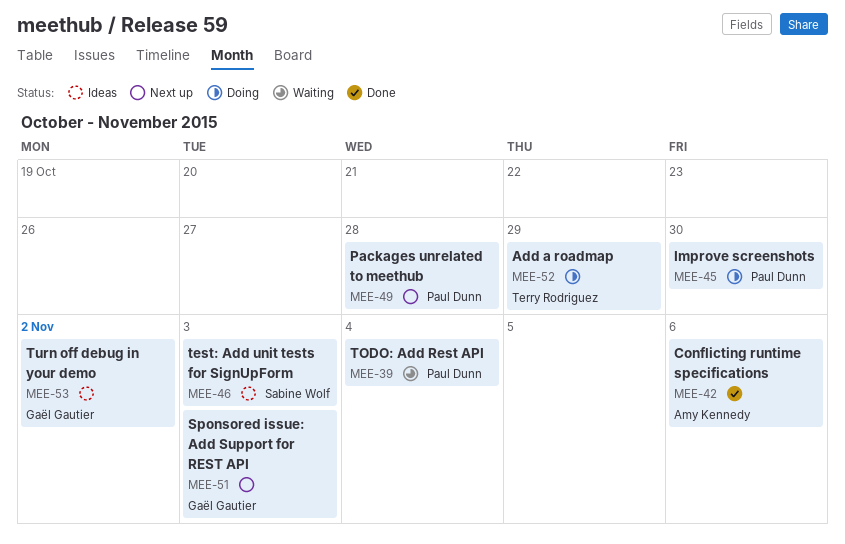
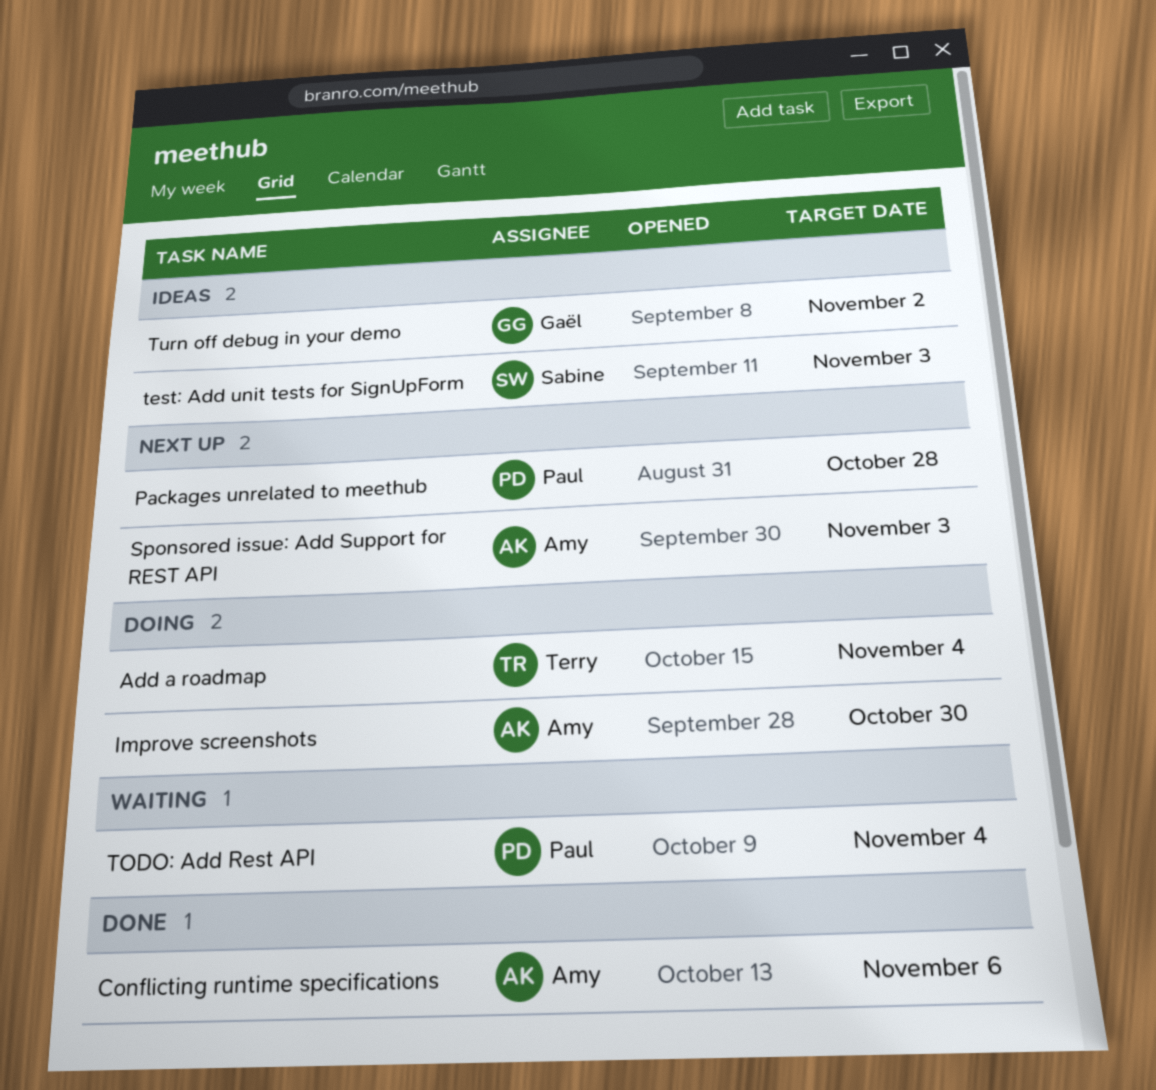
Add a roadmap, due: Oct 29 -> Nov 4
Improve screenshots, owner: Paul Dunn -> Amy Kennedy
Sponsored issue: Add Support for REST API, owner: Gaël Gautier -> Amy Kennedy

